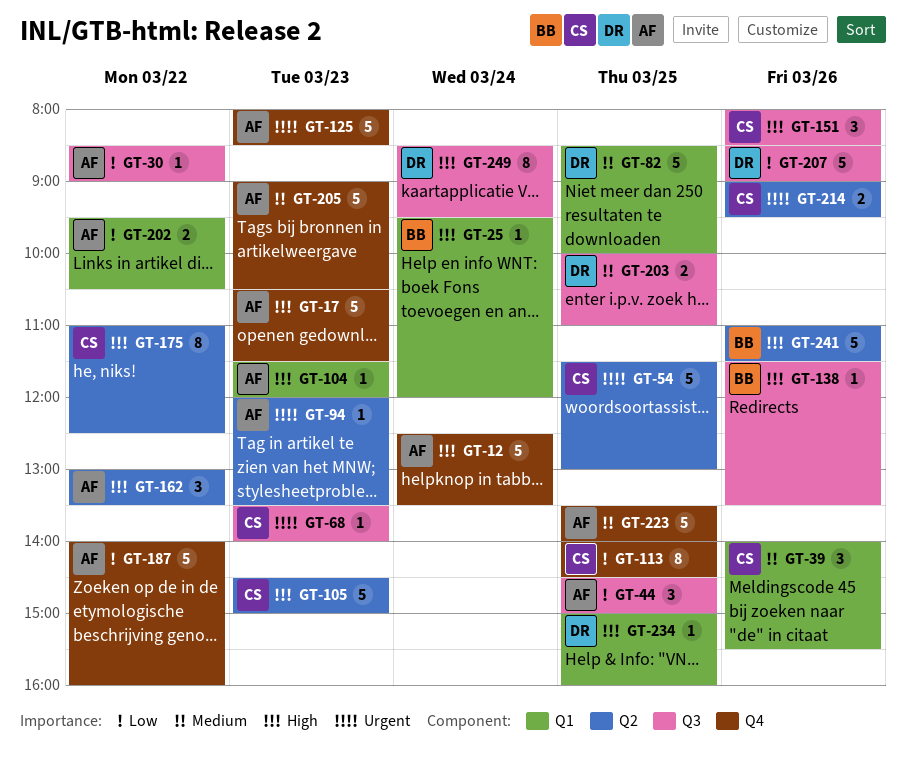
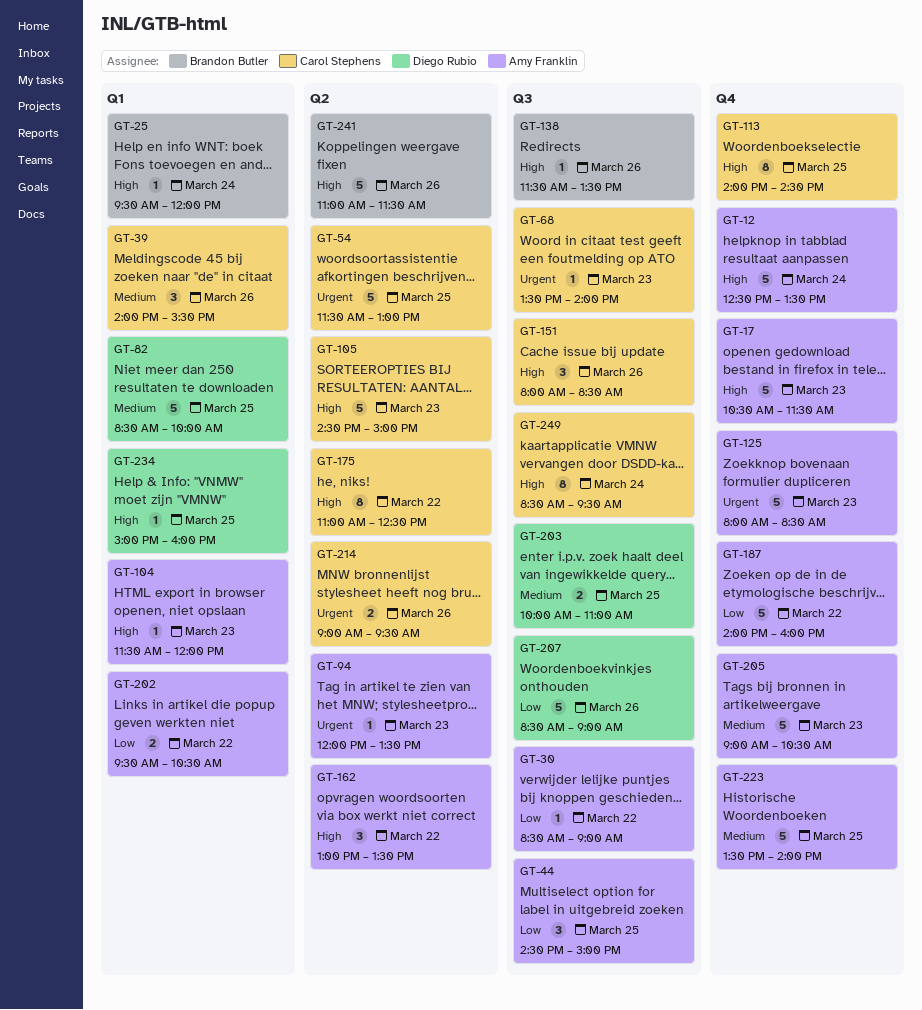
GT-113, priority: Low -> High
GT-249, owner: Diego Rubio -> Carol Stephens

